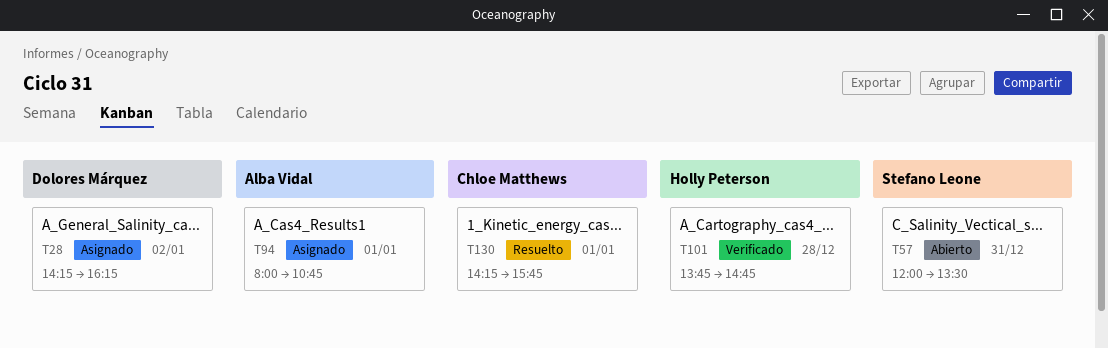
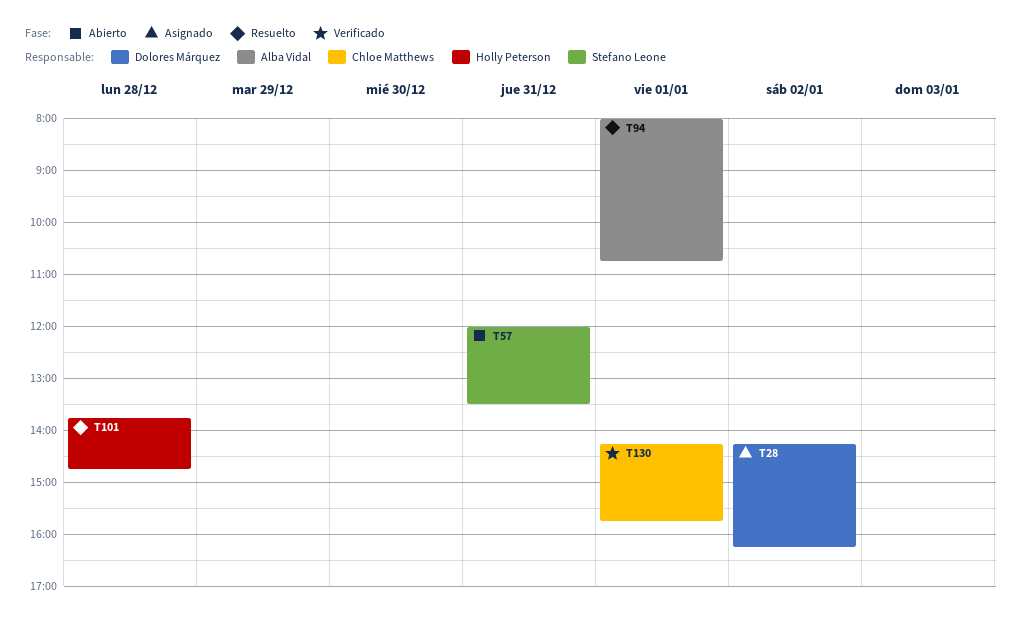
T94, status: Asignado -> Resuelto
T101, status: Verificado -> Resuelto
T130, status: Resuelto -> Verificado

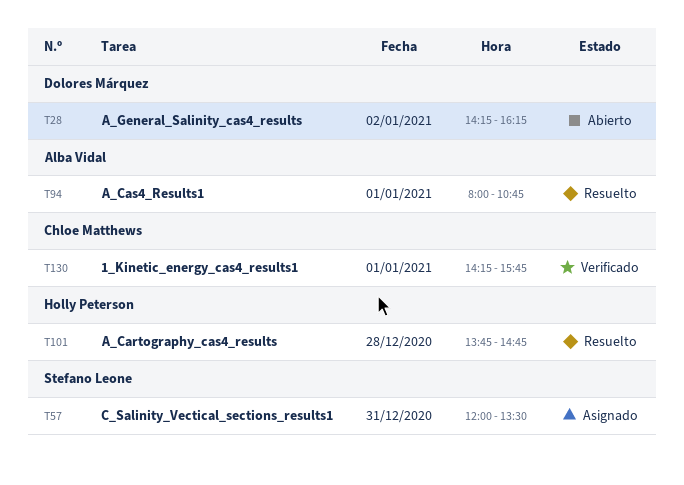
T28, status: Asignado -> Abierto
T57, status: Abierto -> Asignado

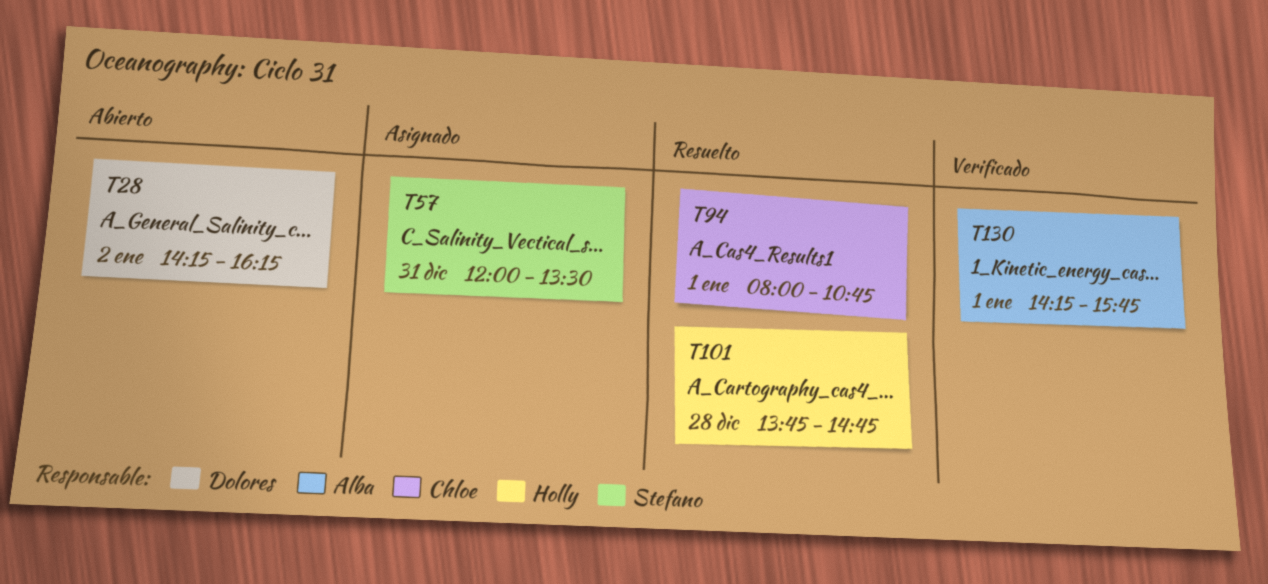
T94, owner: Alba Vidal -> Chloe Matthews
T130, owner: Chloe Matthews -> Alba Vidal

